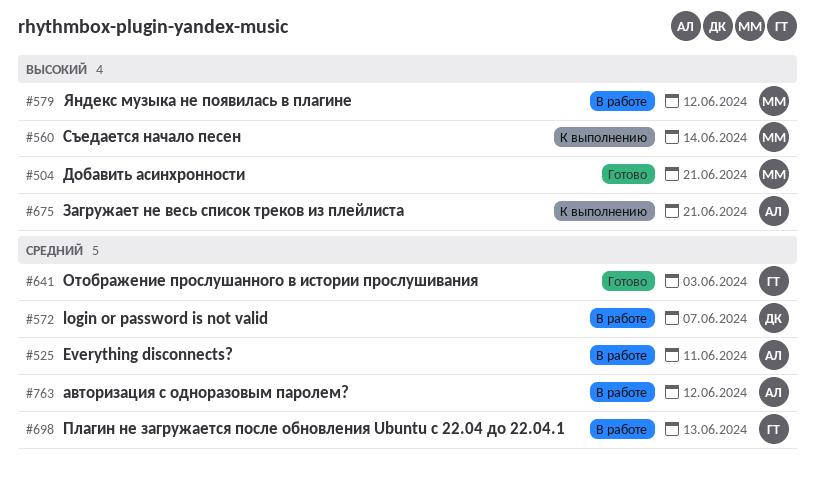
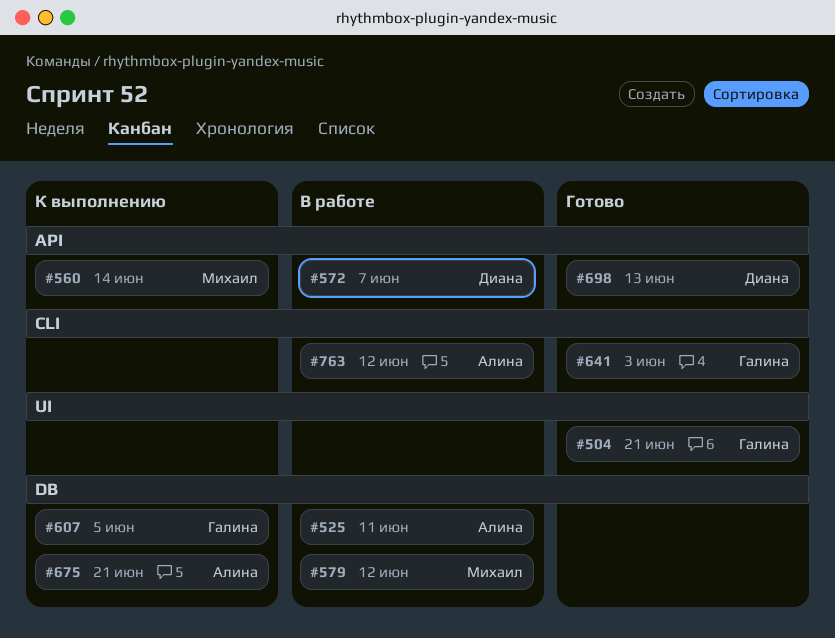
#504, owner: Михаил -> Галина
#607: none -> present
#698, status: В работе -> Готово
#698, owner: Галина -> Диана

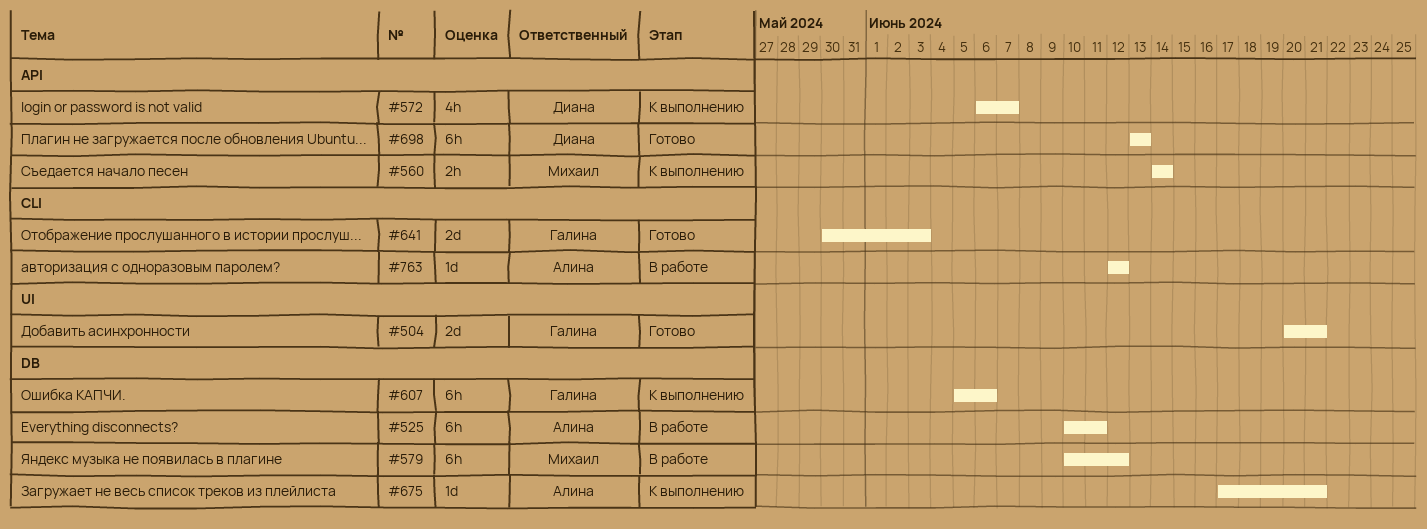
#572, status: В работе -> К выполнению
#607, due: Jun 5 -> Jun 6

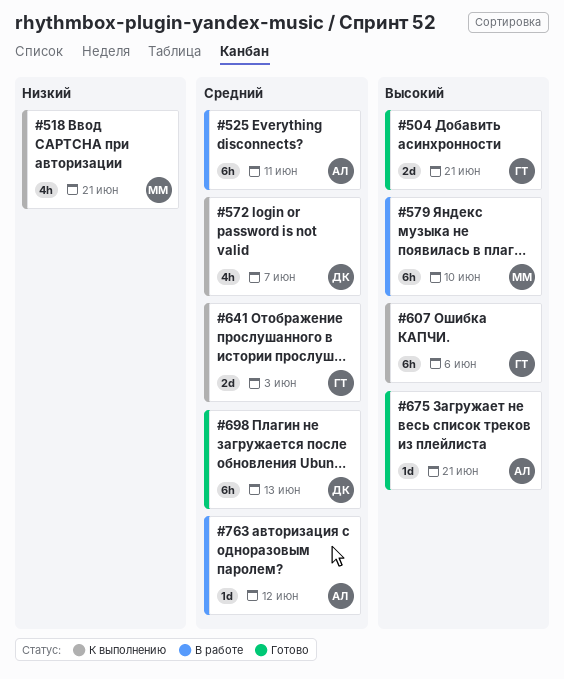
#518: none -> present
#560: present -> none
#579, due: Jun 12 -> Jun 10
#641, status: Готово -> К выполнению
#675, status: К выполнению -> Готово

